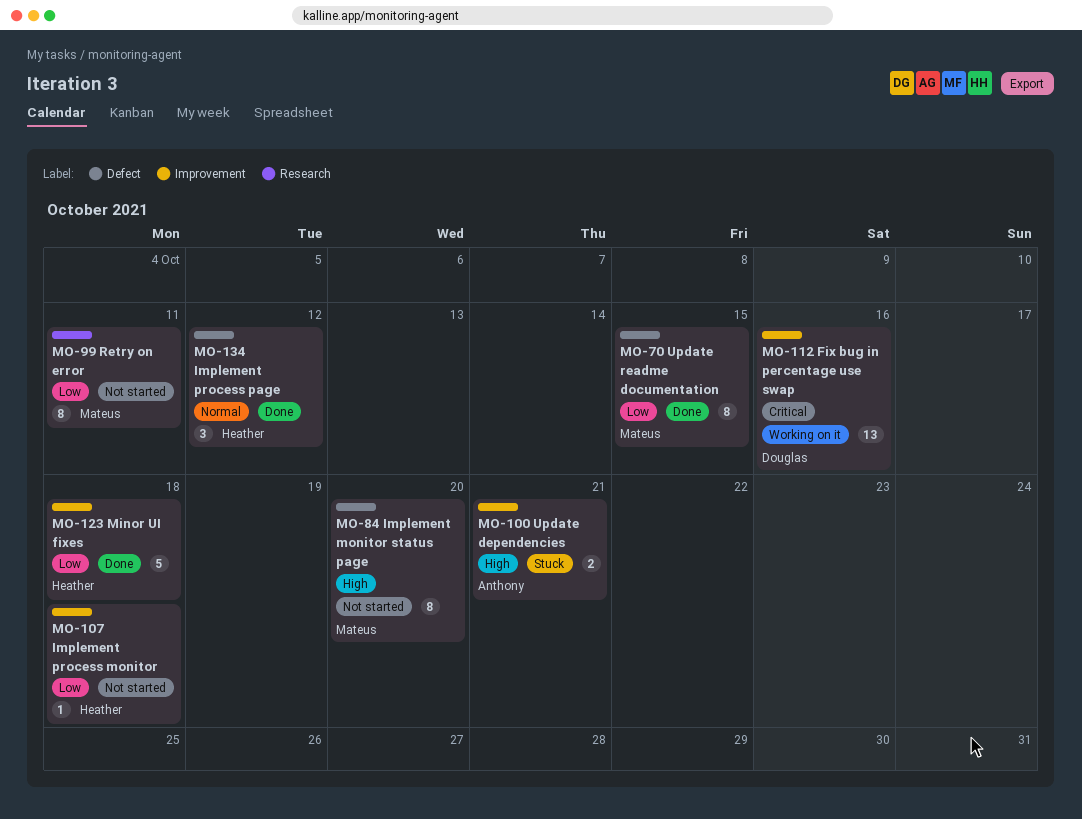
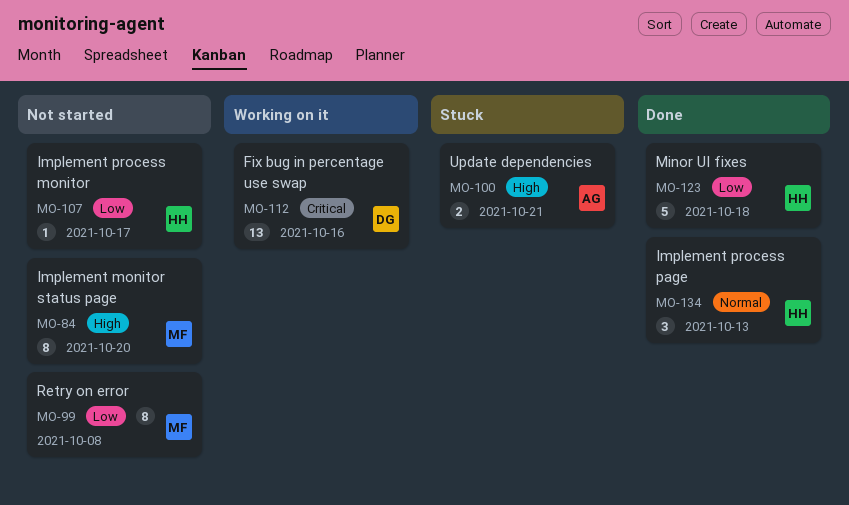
MO-70: present -> none
MO-99, due: Oct 11 -> Oct 8
MO-107, due: Oct 18 -> Oct 17
MO-134, due: Oct 12 -> Oct 13

